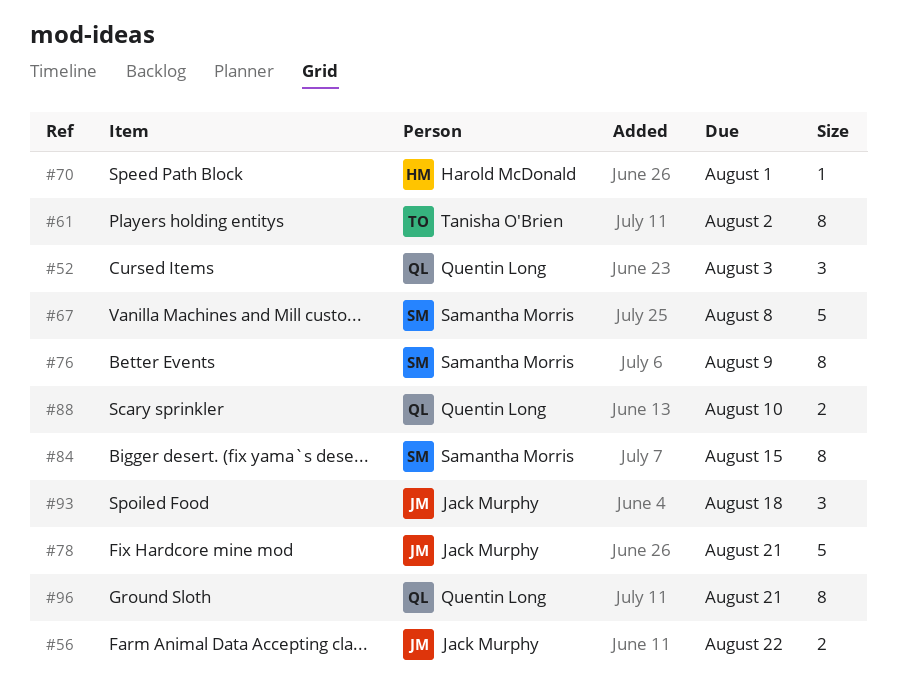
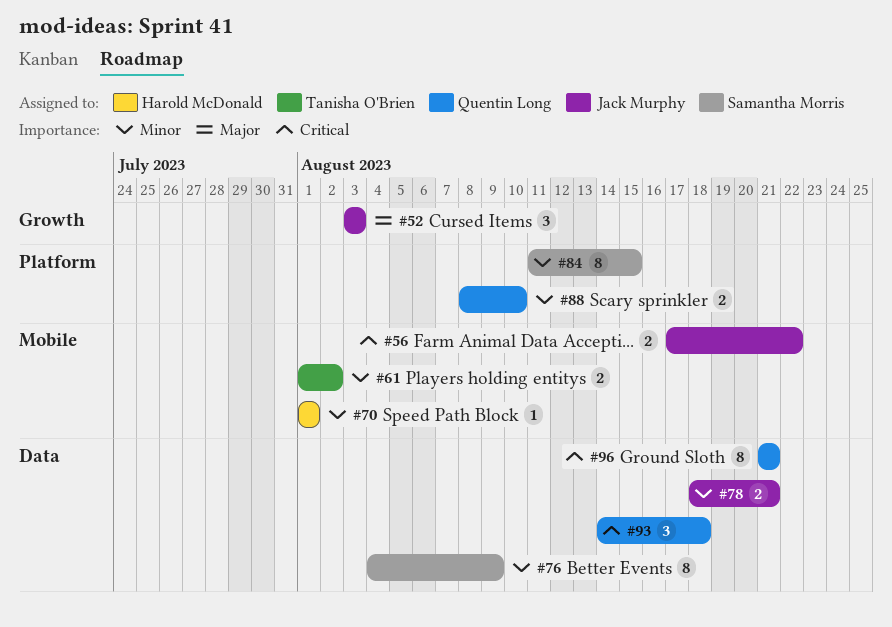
#52, owner: Quentin Long -> Jack Murphy
#61, estimate: 8 -> 2
#67: present -> none
#78, estimate: 5 -> 2
#93, owner: Jack Murphy -> Quentin Long

